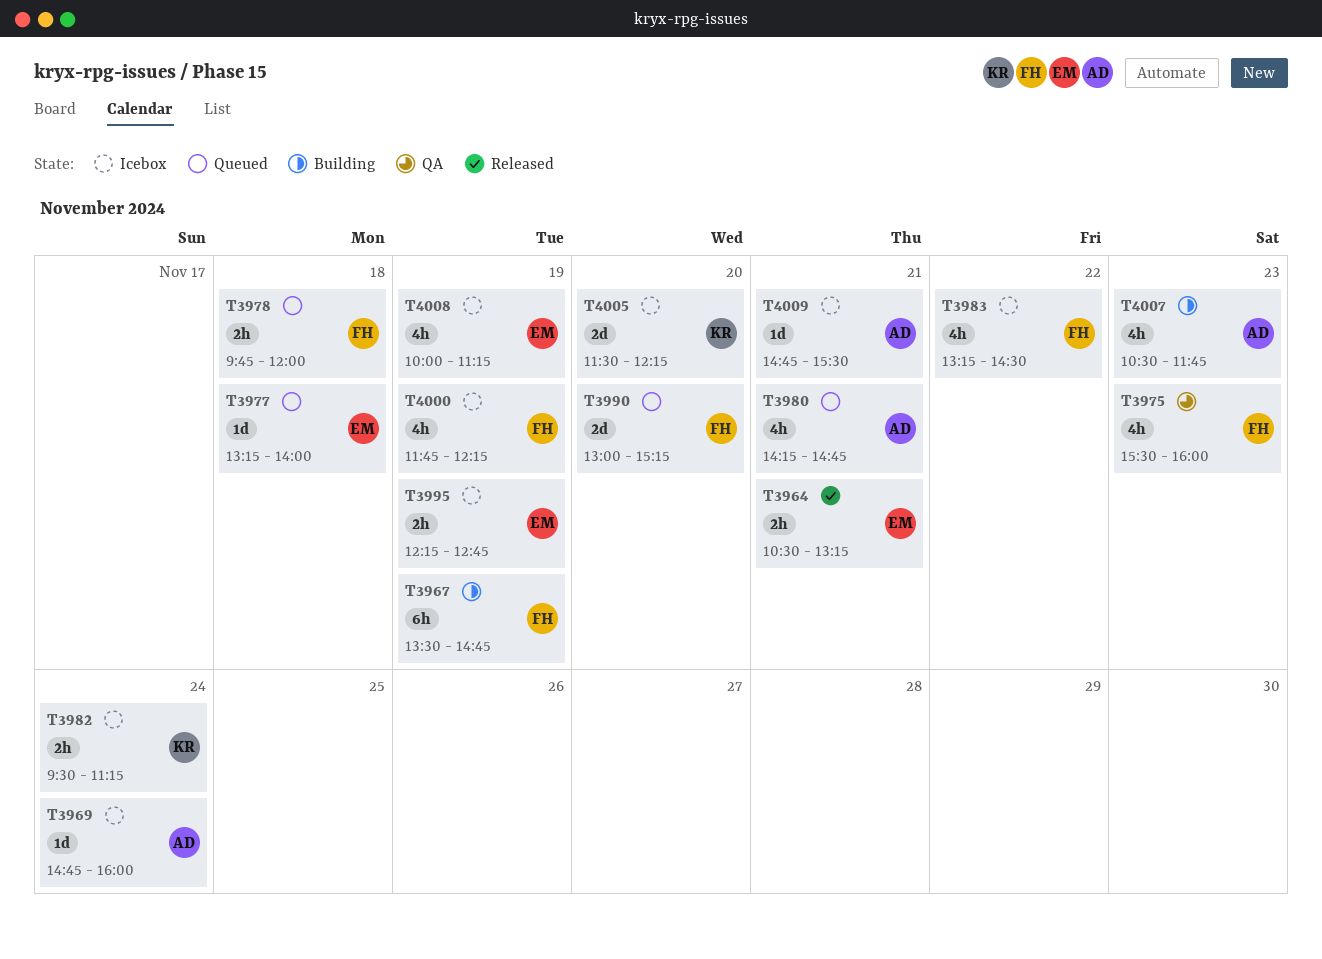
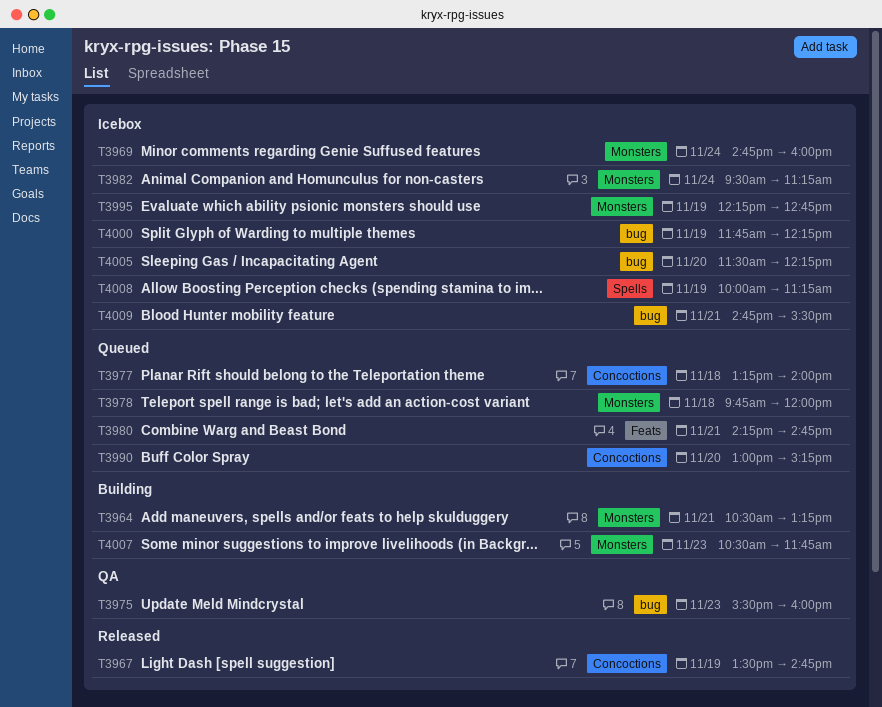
T3964, status: Released -> Building
T3967, status: Building -> Released
T3983: present -> none

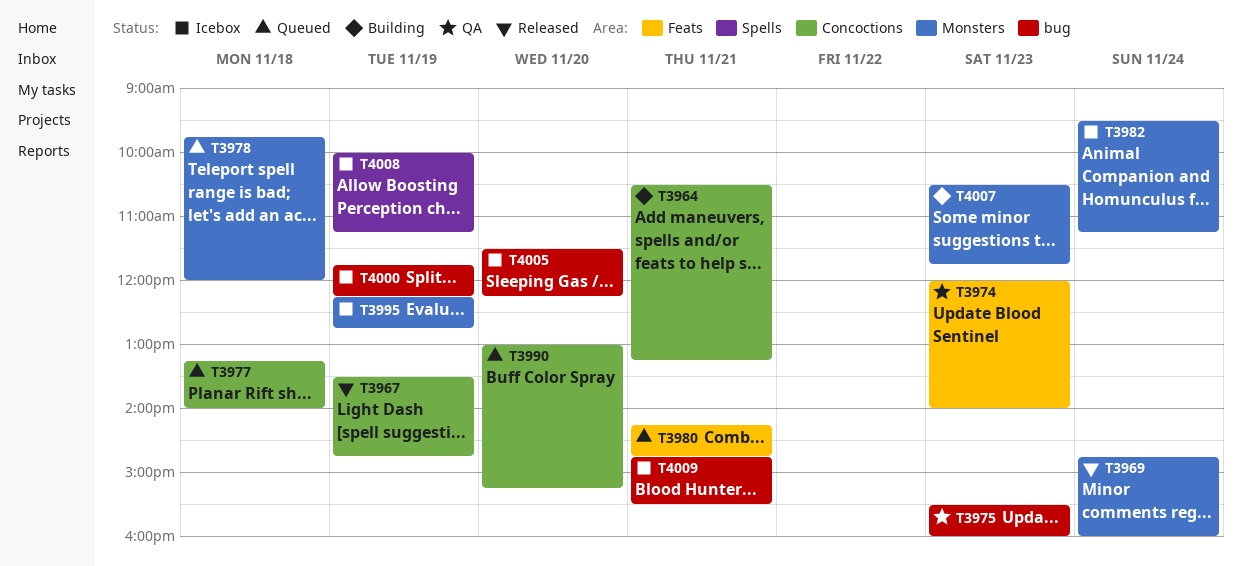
T3964, label: Monsters -> Concoctions
T3969, status: Icebox -> Released
T3974: none -> present

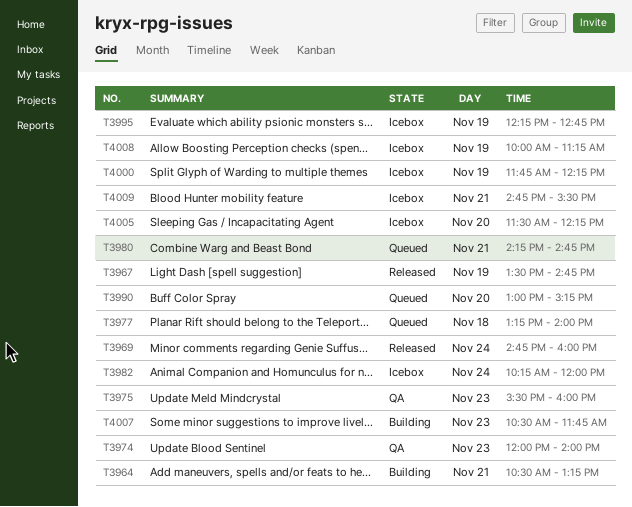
T3978: present -> none
T3982, begins: 09:30 -> 10:15
T3982, ends: 11:15 -> 12:00

